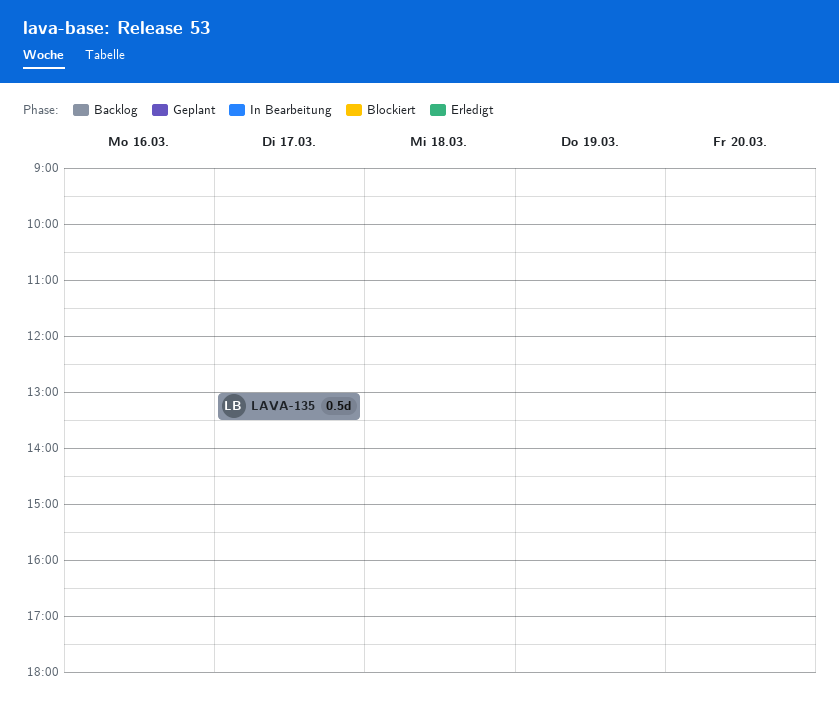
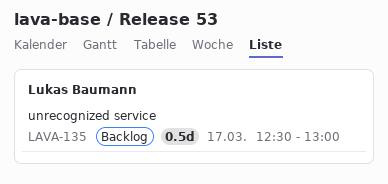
LAVA-135, begins: 13:00 -> 12:30
LAVA-135, ends: 13:30 -> 13:00

